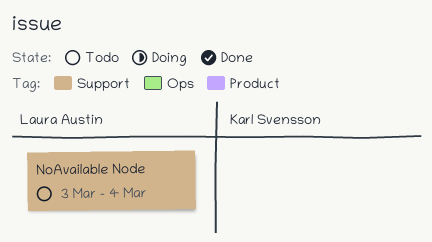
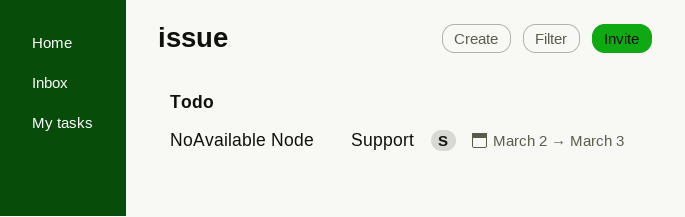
NoAvailable Node, start: Mar 3 -> Mar 2
NoAvailable Node, due: Mar 4 -> Mar 3

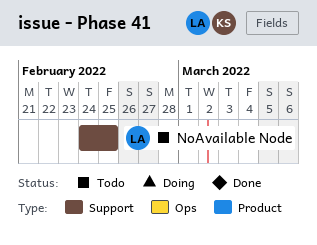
NoAvailable Node, start: Mar 2 -> Feb 24
NoAvailable Node, due: Mar 3 -> Feb 25

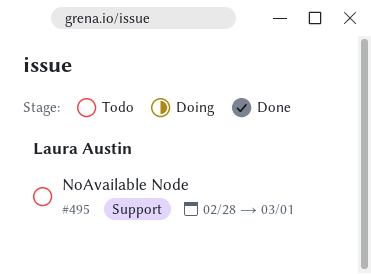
NoAvailable Node, start: Feb 24 -> Feb 28
NoAvailable Node, due: Feb 25 -> Mar 1

